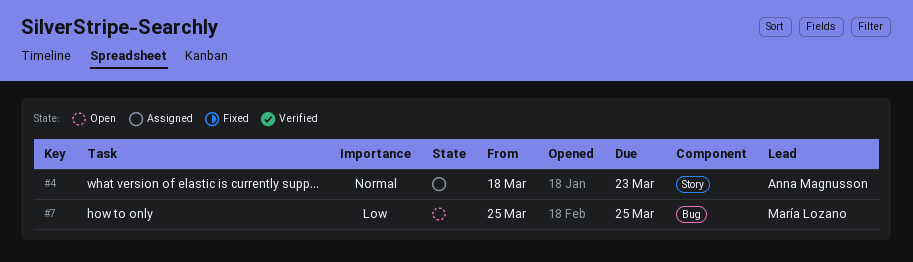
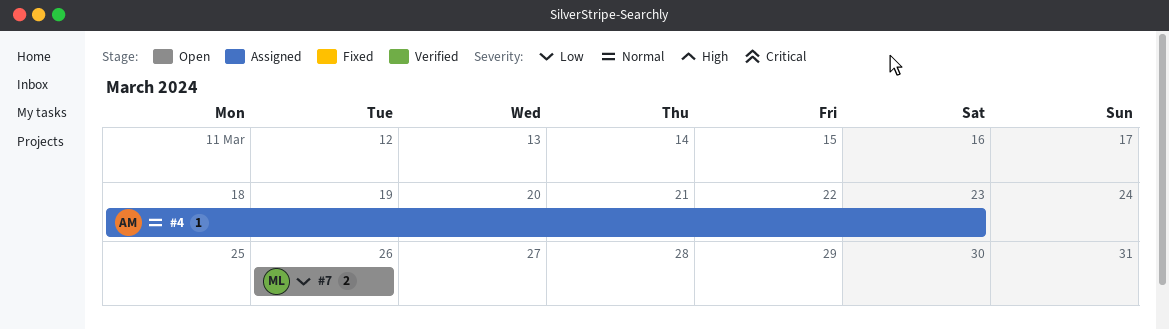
#7, start: Mar 25 -> Mar 26
#7, due: Mar 25 -> Mar 26

